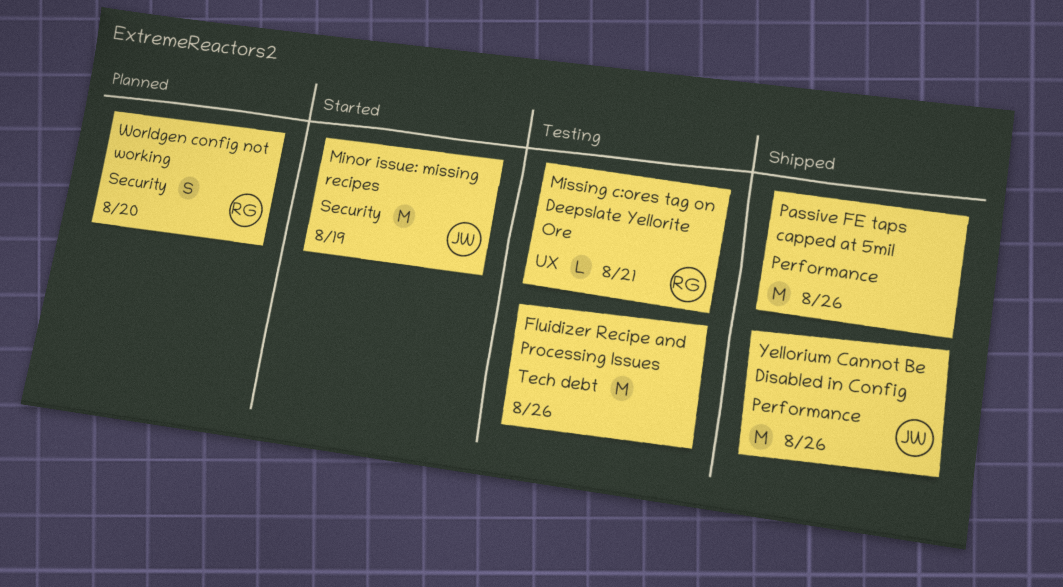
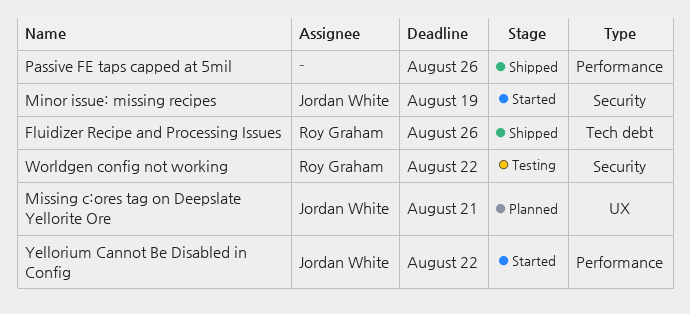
Fluidizer Recipe and Processing Issues, status: Testing -> Shipped
Fluidizer Recipe and Processing Issues, owner: none -> Roy Graham
Missing c:ores tag on Deepslate Yellorite Ore, status: Testing -> Planned
Missing c:ores tag on Deepslate Yellorite Ore, owner: Roy Graham -> Jordan White
Worldgen config not working, status: Planned -> Testing
Worldgen config not working, due: Aug 20 -> Aug 22
Yellorium Cannot Be Disabled in Config, status: Shipped -> Started
Yellorium Cannot Be Disabled in Config, due: Aug 26 -> Aug 22

